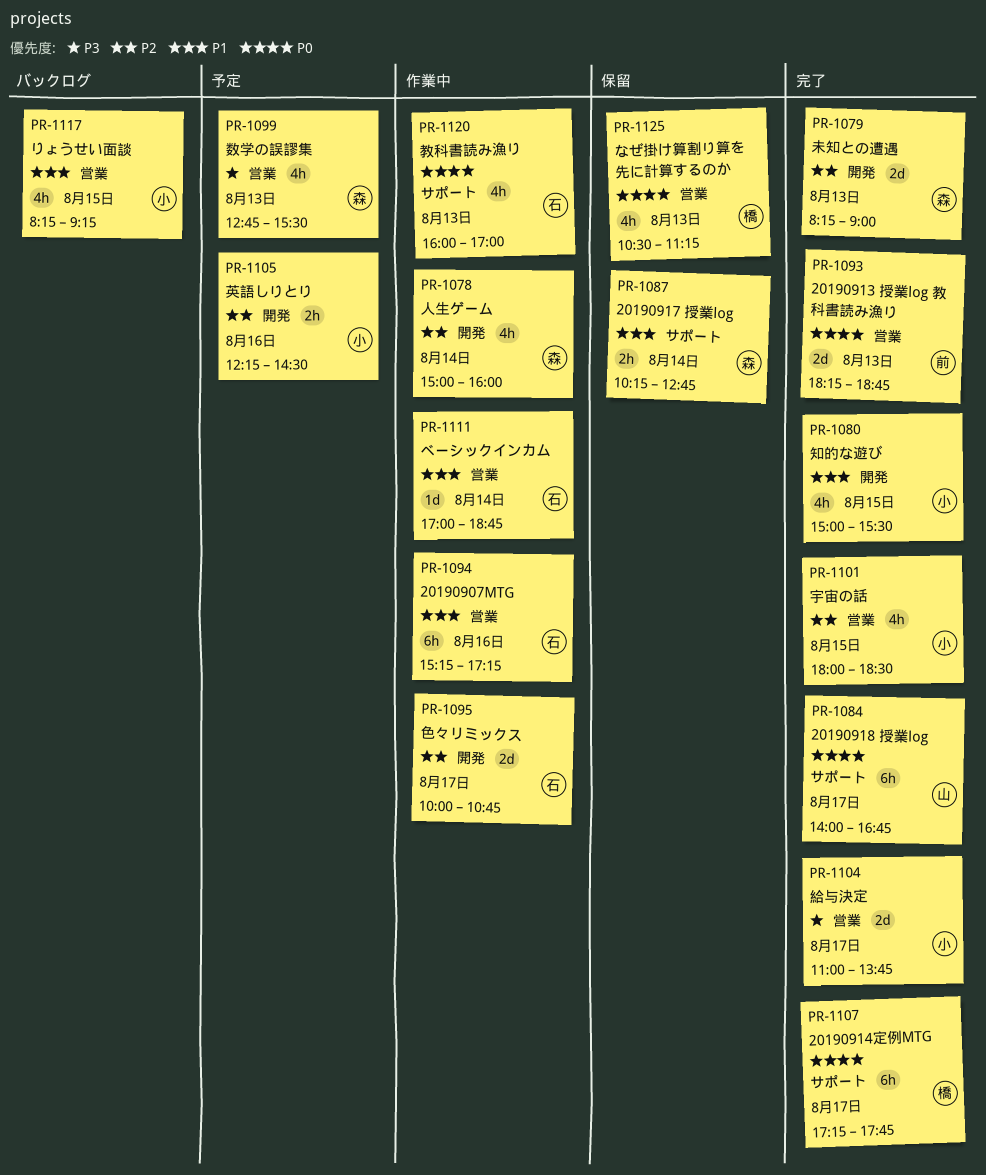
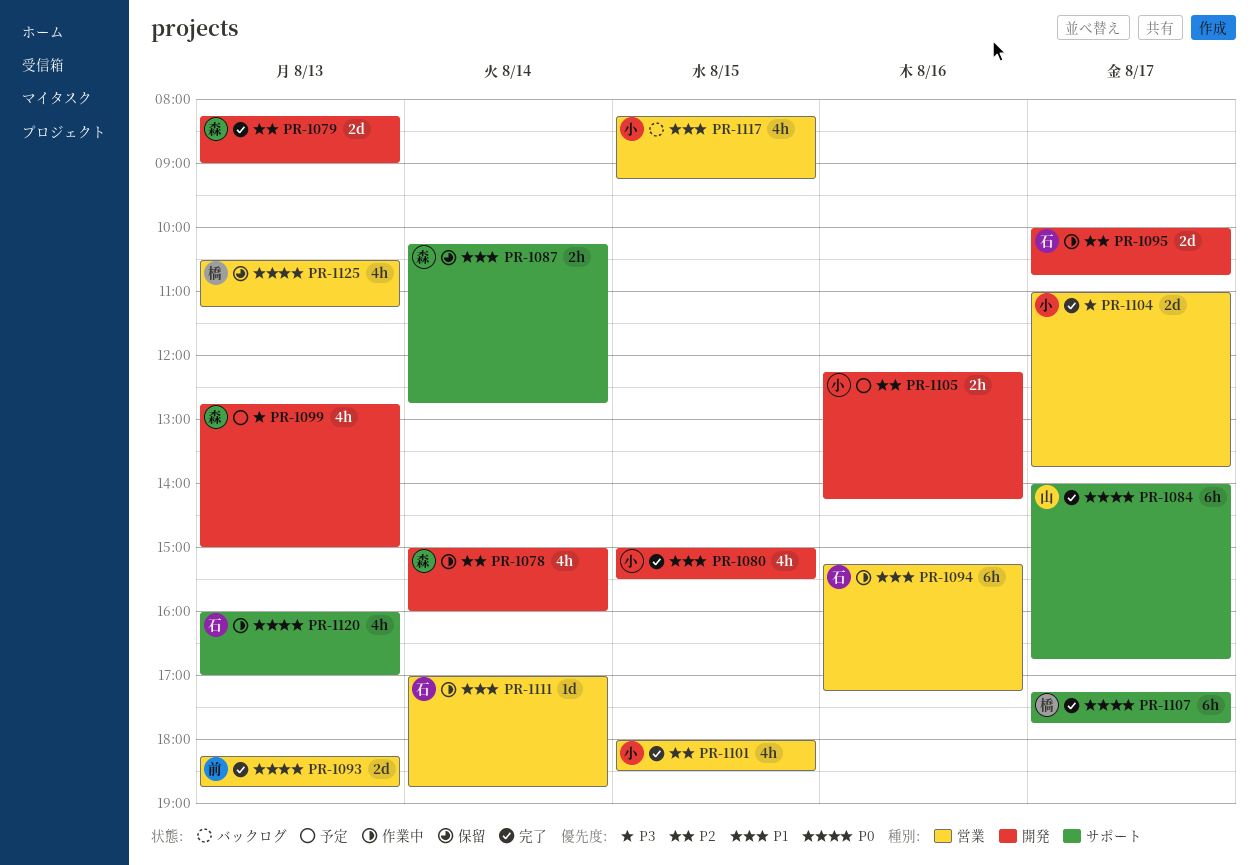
PR-1099, label: 営業 -> 開発
PR-1099, ends: 15:30 -> 15:00
PR-1105, ends: 14:30 -> 14:15

